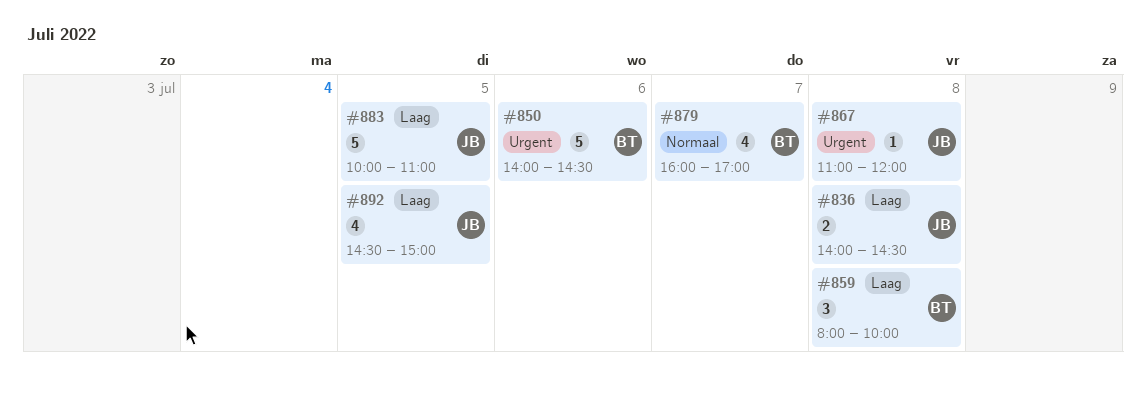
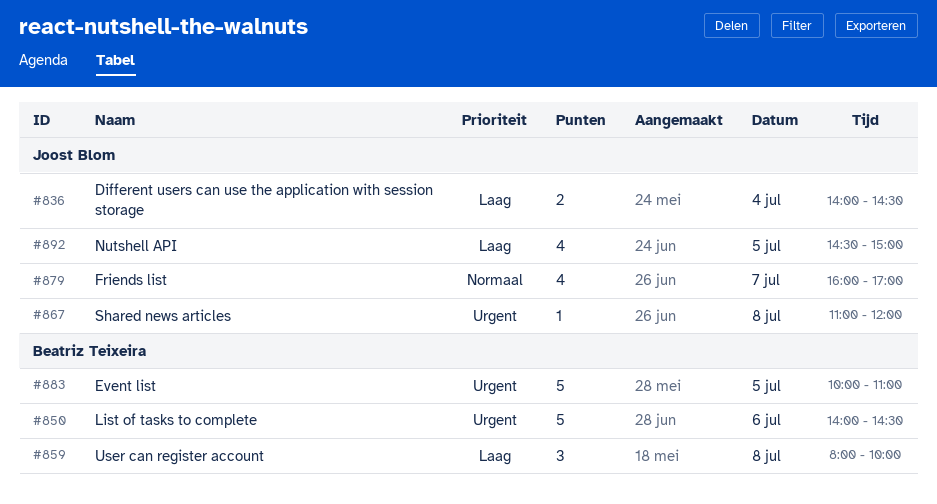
#836, day: Jul 8 -> Jul 4
#879, owner: Beatriz Teixeira -> Joost Blom
#883, owner: Joost Blom -> Beatriz Teixeira
#883, priority: Laag -> Urgent

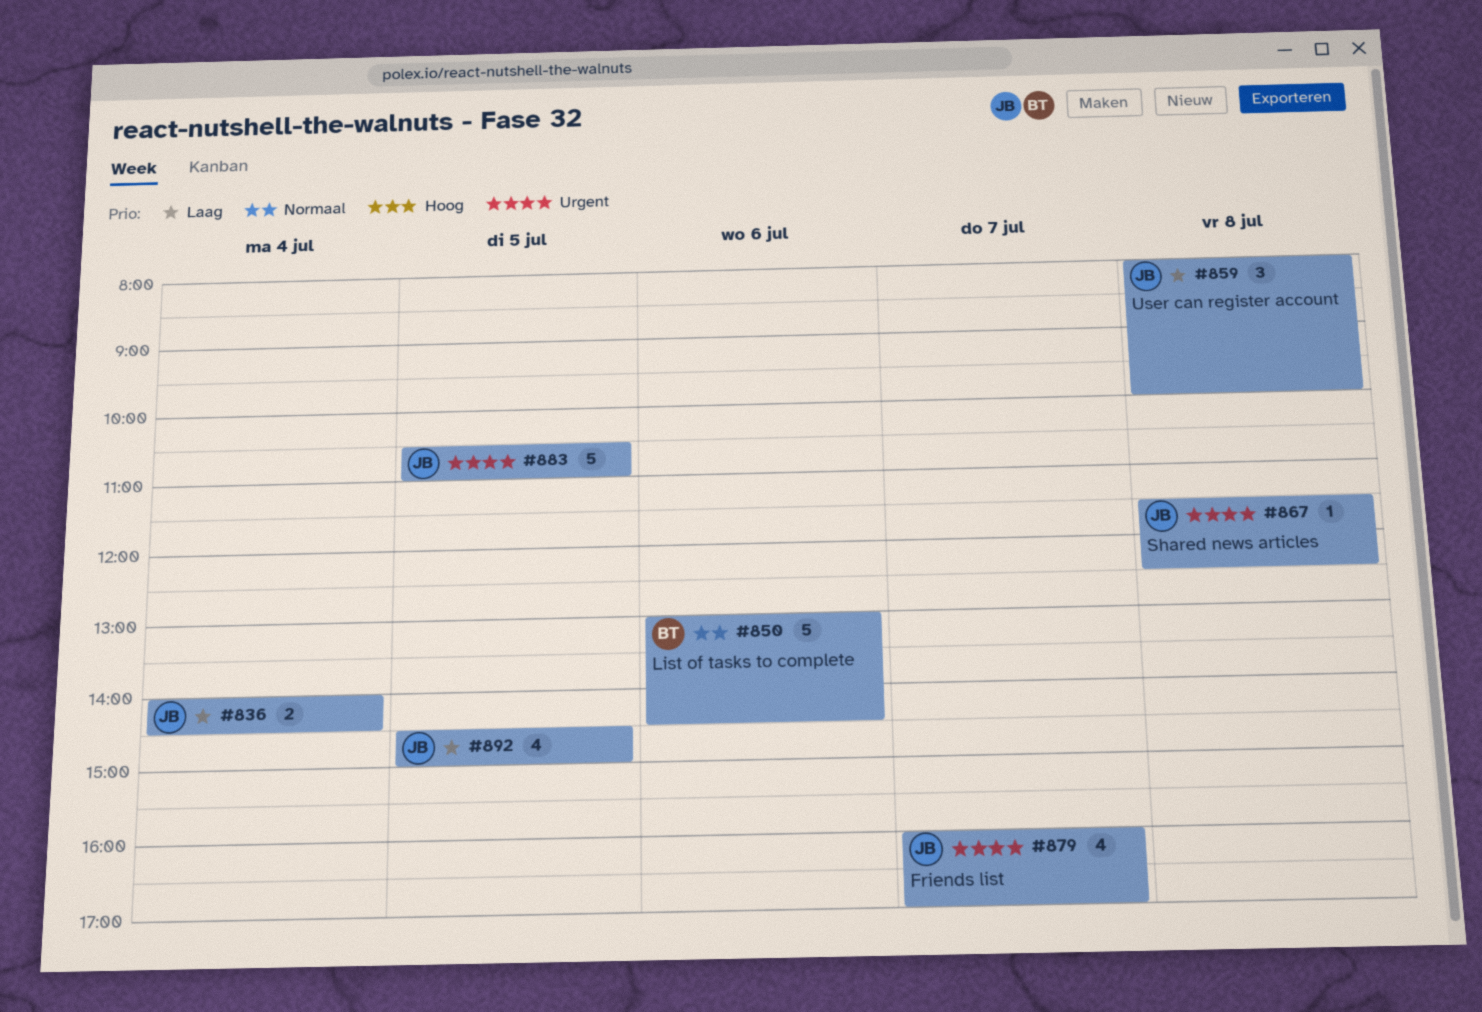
#850, priority: Urgent -> Normaal
#850, begins: 14:00 -> 13:00
#859, owner: Beatriz Teixeira -> Joost Blom
#867, begins: 11:00 -> 11:30
#867, ends: 12:00 -> 12:30
#879, priority: Normaal -> Urgent
#883, owner: Beatriz Teixeira -> Joost Blom
#883, begins: 10:00 -> 10:30

